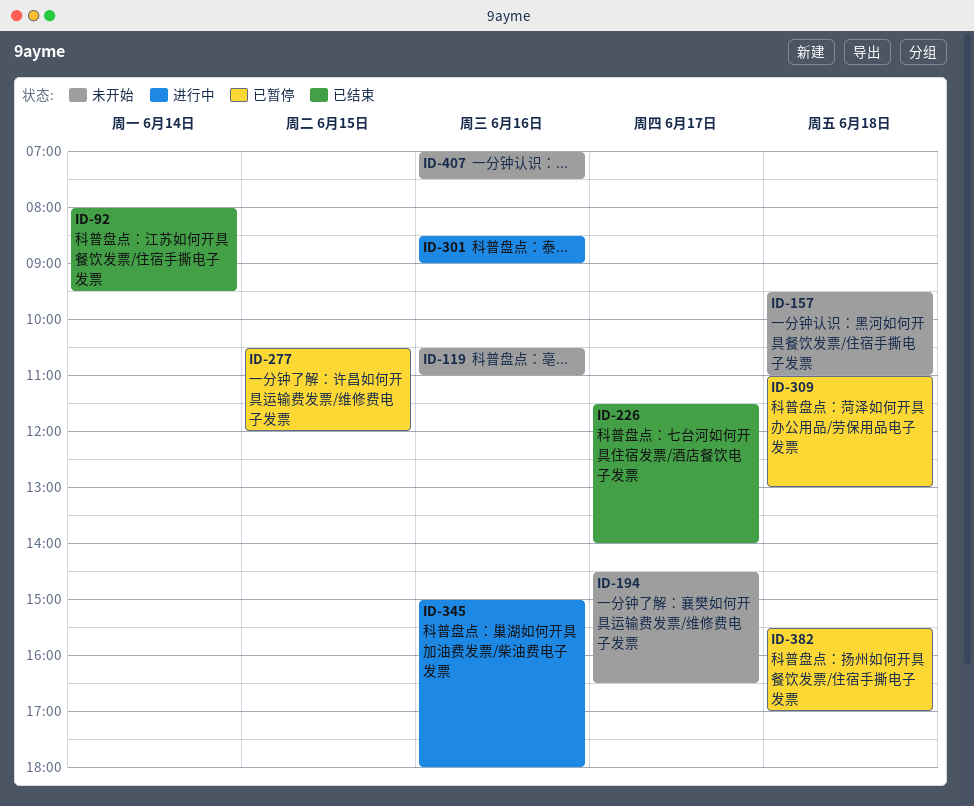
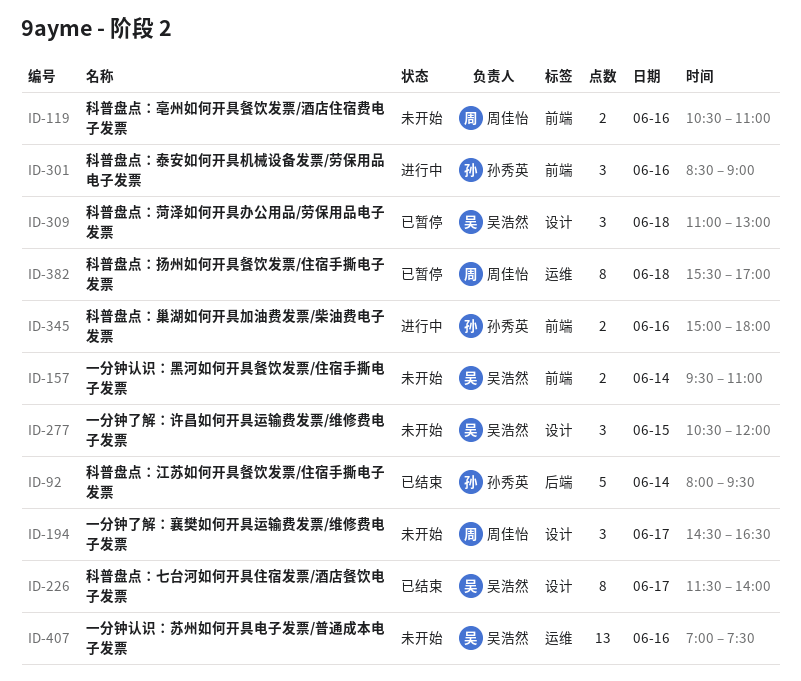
ID-157, day: Jun 18 -> Jun 14
ID-277, status: 已暂停 -> 未开始

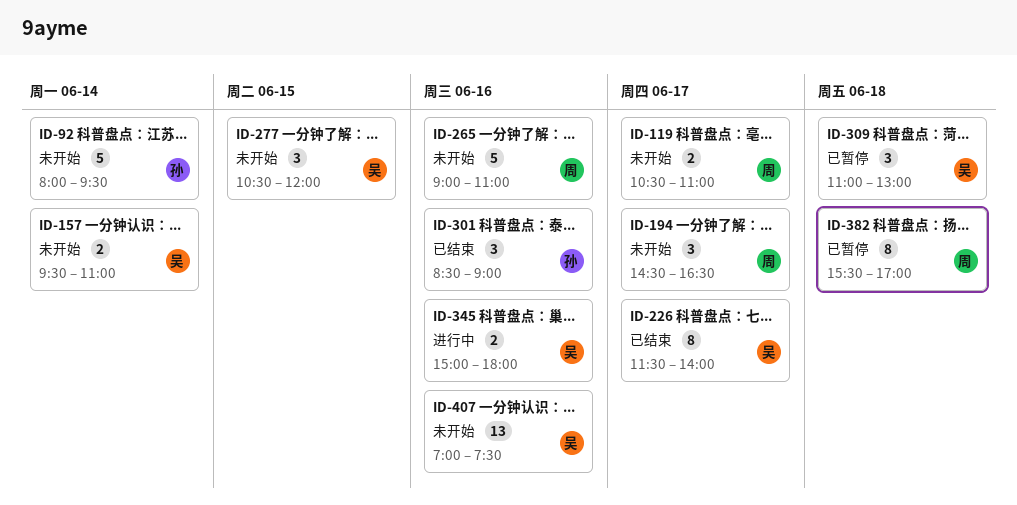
ID-92, status: 已结束 -> 未开始
ID-119, day: Jun 16 -> Jun 17
ID-265: none -> present
ID-301, status: 进行中 -> 已结束
ID-345, owner: 孙秀英 -> 吴浩然

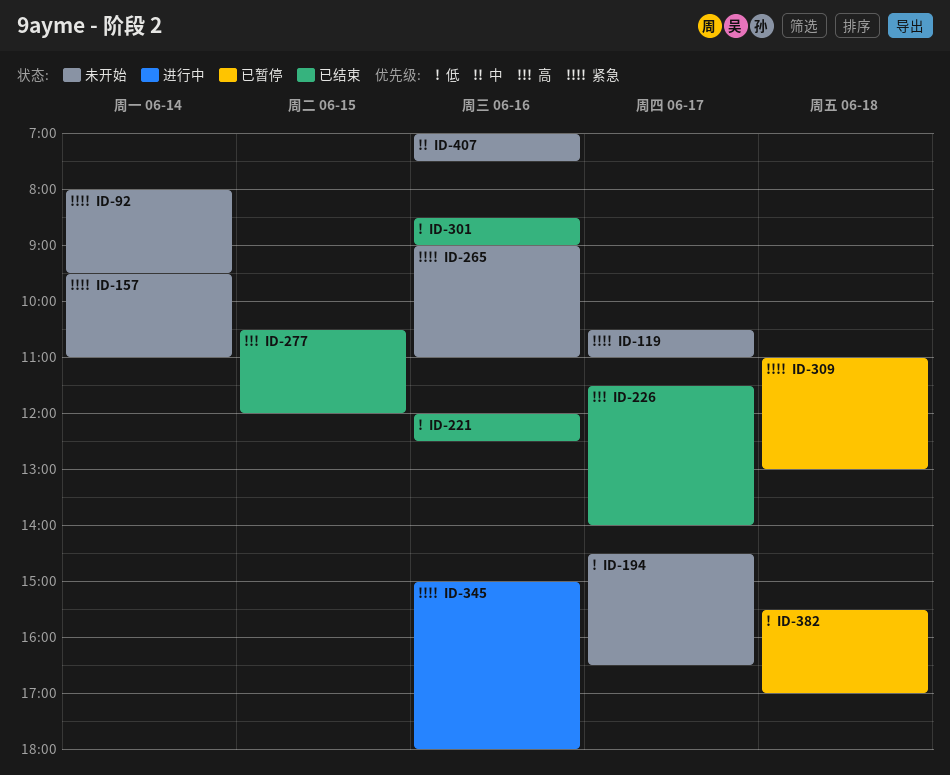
ID-221: none -> present
ID-277, status: 未开始 -> 已结束

